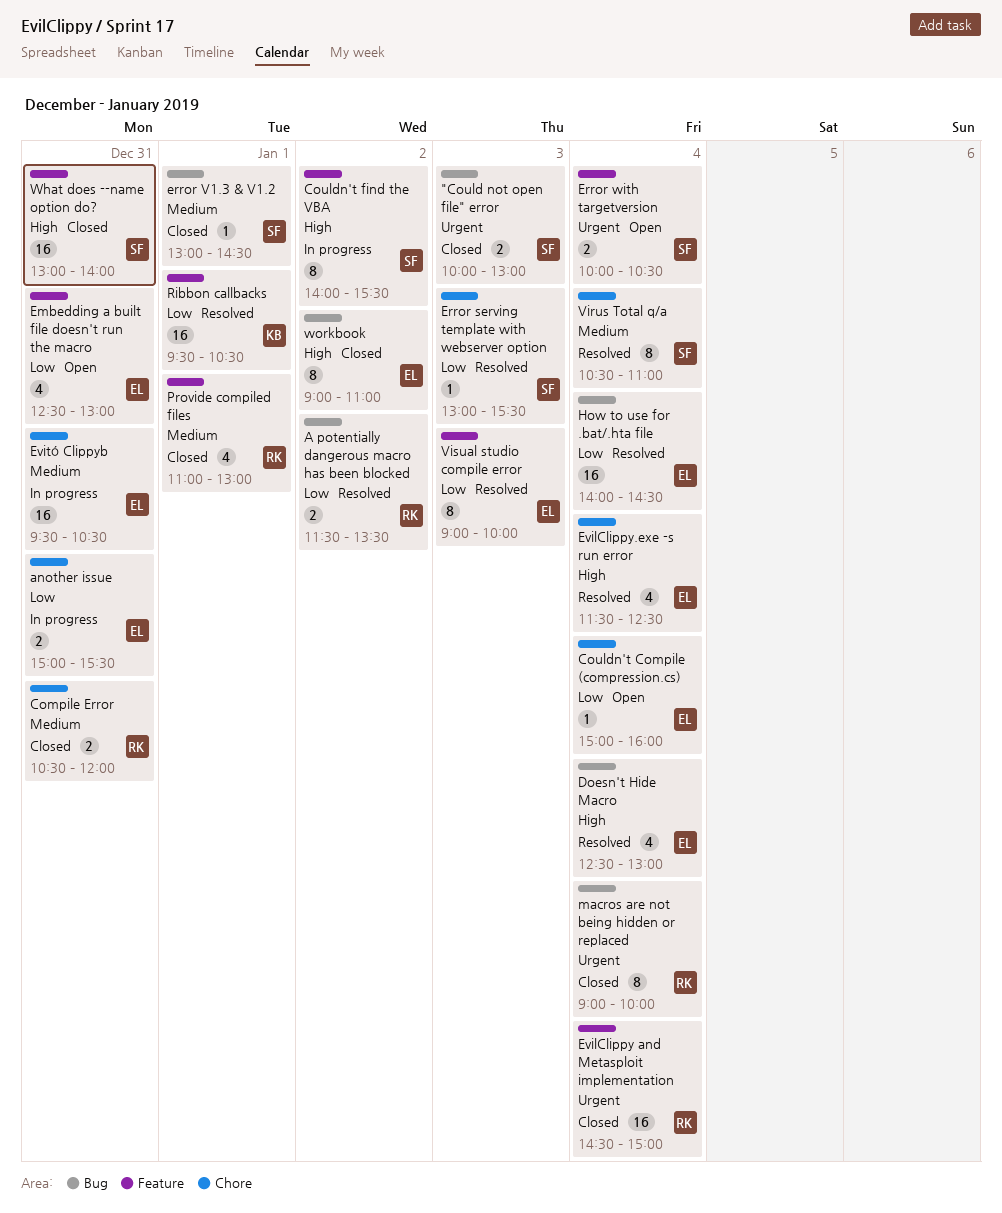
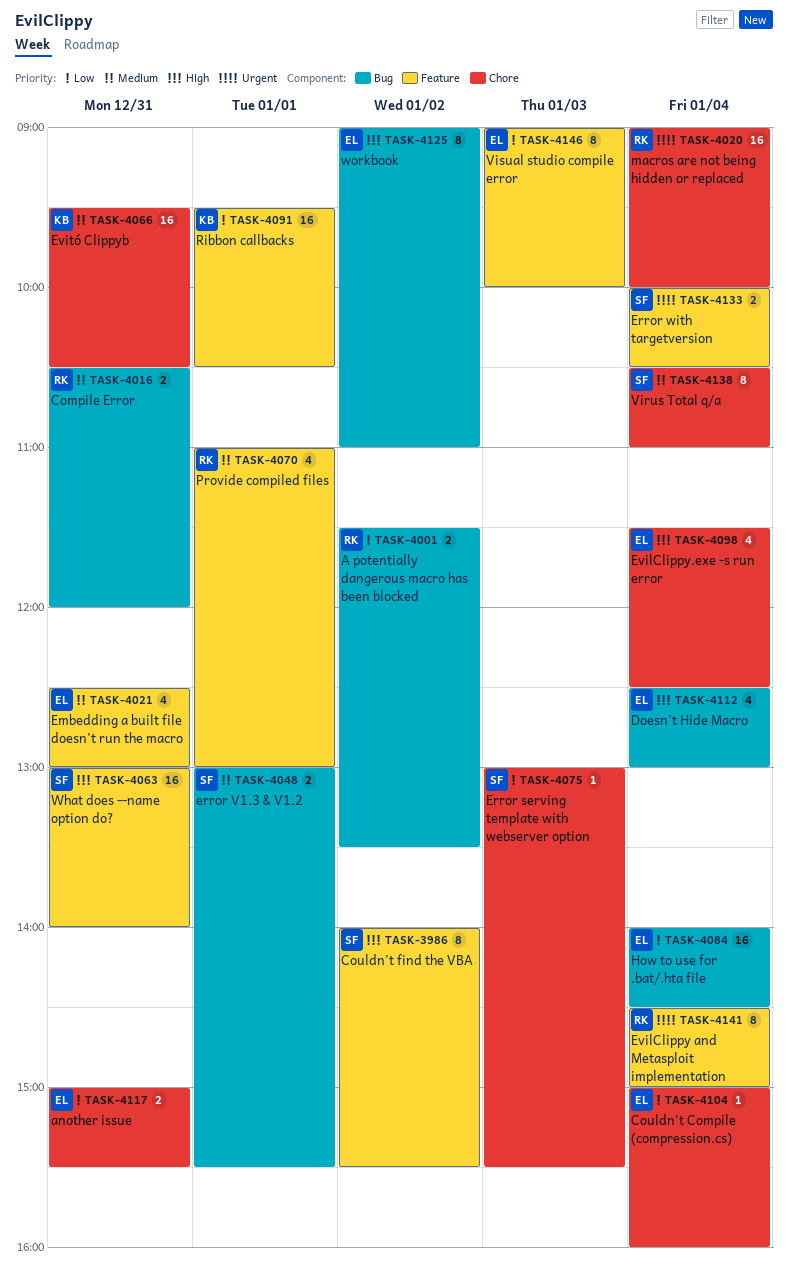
"Could not open file" error: present -> none
Compile Error, label: Chore -> Bug
Embedding a built file doesn't run the macro, priority: Low -> Medium
error V1.3 & V1.2, estimate: 1 -> 2
error V1.3 & V1.2, ends: 14:30 -> 15:30
EvilClippy and Metasploit implementation, estimate: 16 -> 8
Evitó Clippyb, owner: EL -> KB
macros are not being hidden or replaced, label: Bug -> Chore
macros are not being hidden or replaced, estimate: 8 -> 16

